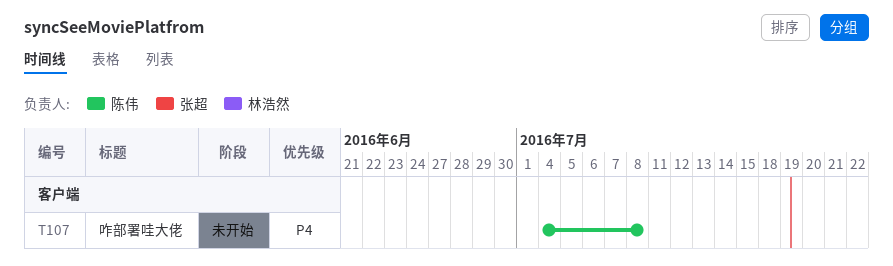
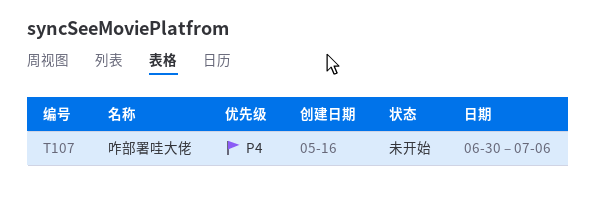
T107, start: Jul 4 -> Jun 30
T107, due: Jul 8 -> Jul 6

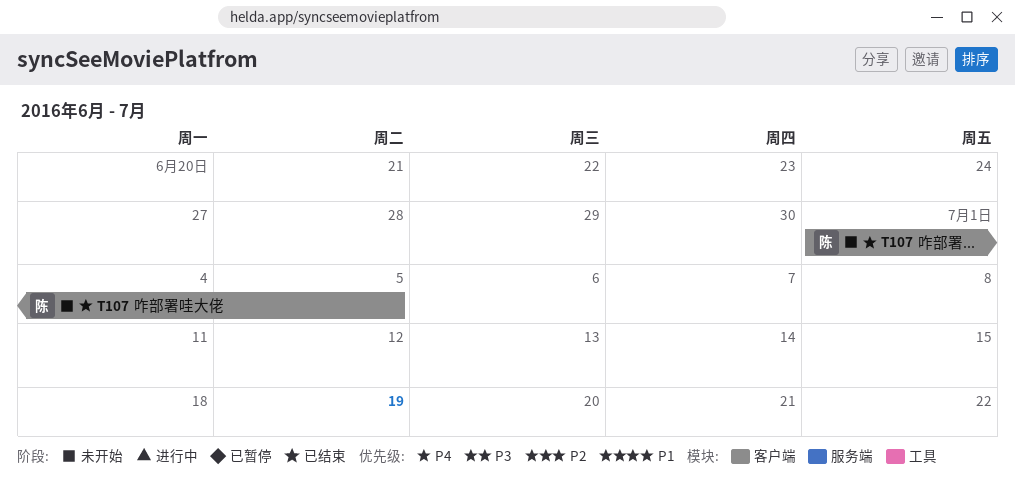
T107, start: Jun 30 -> Jul 1
T107, due: Jul 6 -> Jul 5

